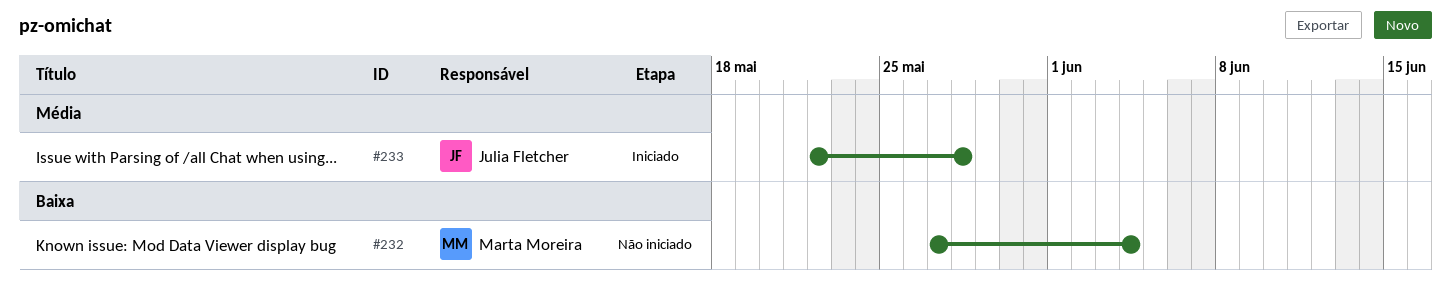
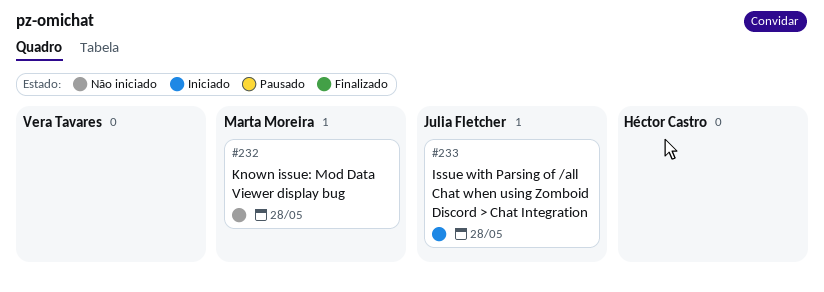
#232, due: Jun 4 -> May 28

